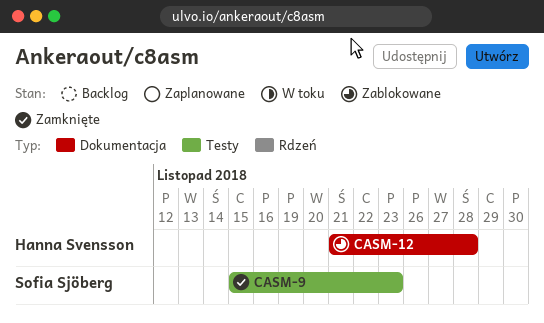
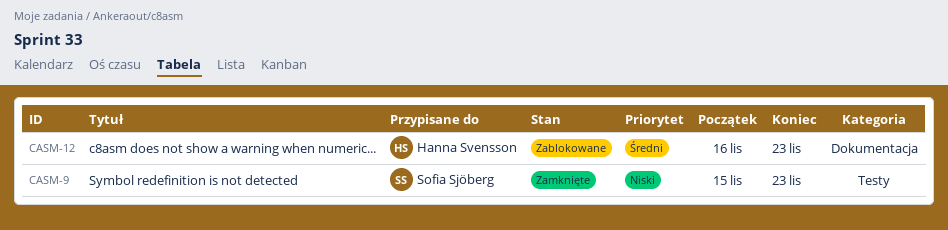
CASM-12, start: Nov 21 -> Nov 16
CASM-12, due: Nov 28 -> Nov 23

